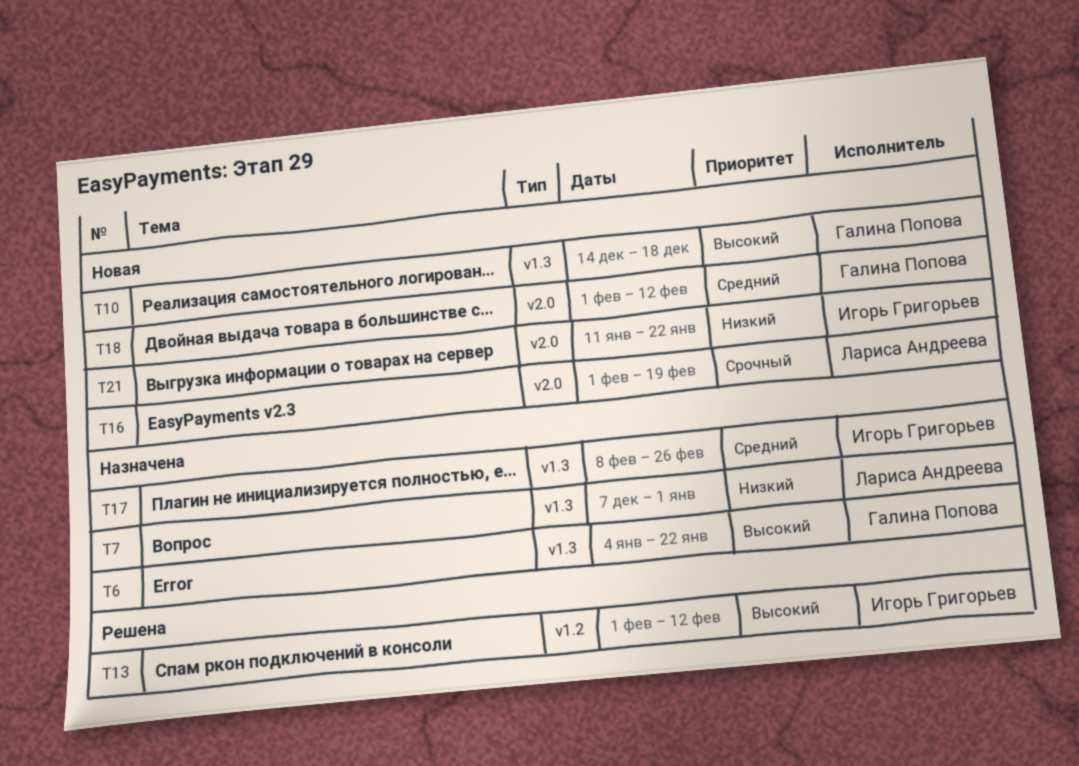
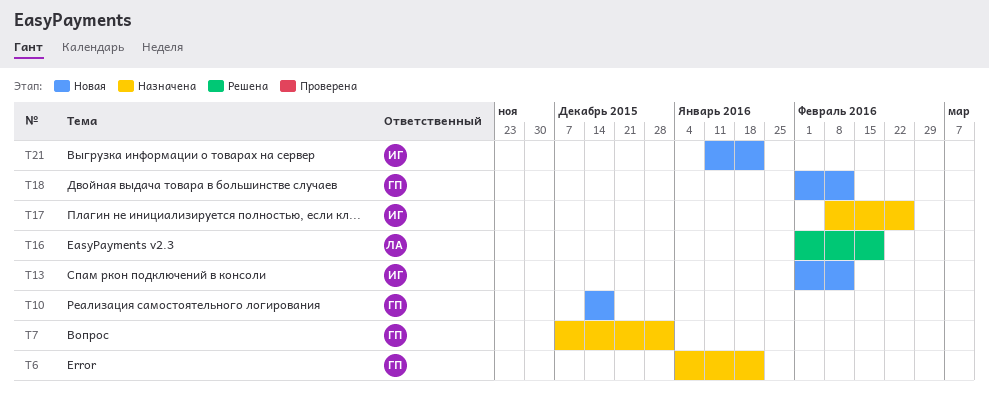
T7, owner: Лариса Андреева -> Галина Попова
T13, status: Решена -> Новая
T16, status: Новая -> Решена

